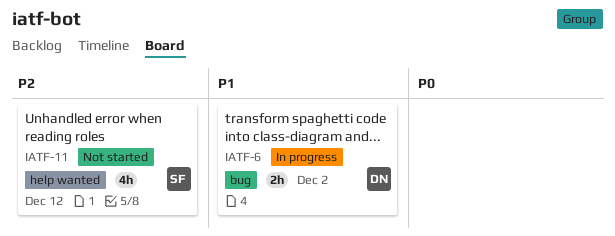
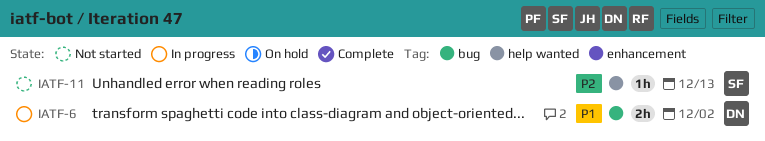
IATF-11, estimate: 4h -> 1h
IATF-11, due: Dec 12 -> Dec 13

